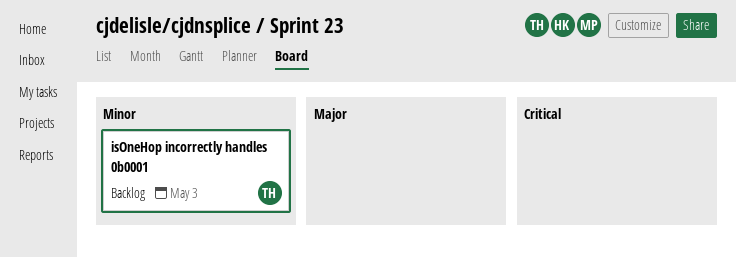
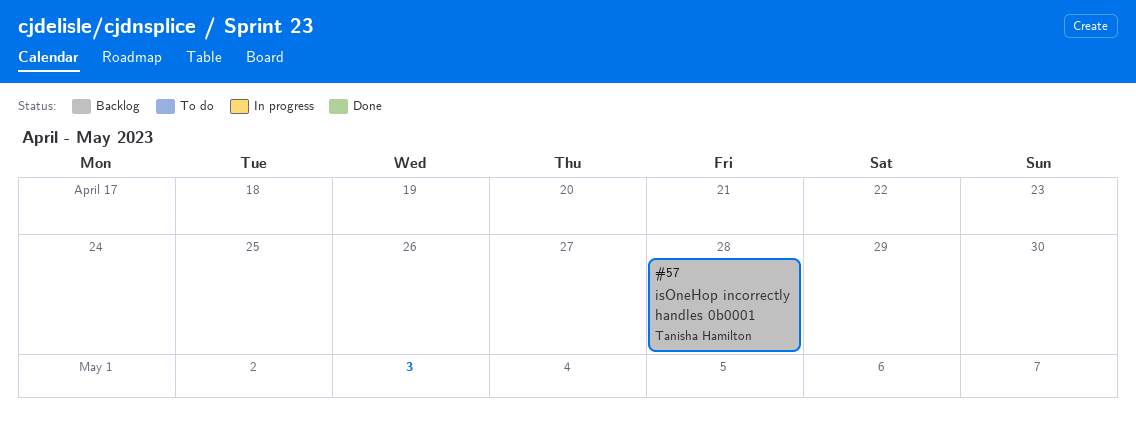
isOneHop incorrectly handles 0b0001, due: May 3 -> Apr 28

